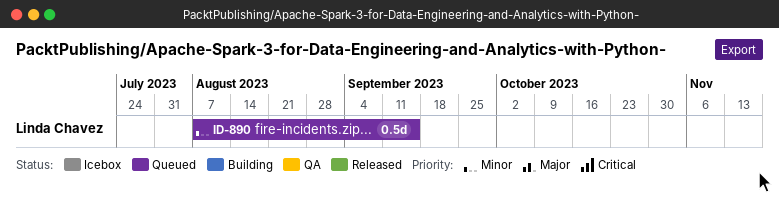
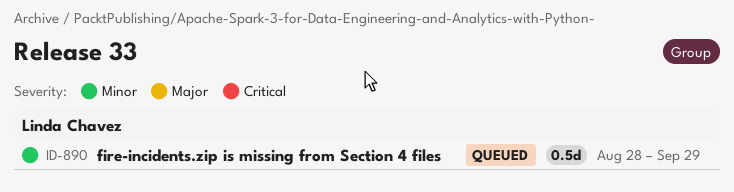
ID-890, start: Aug 7 -> Aug 28
ID-890, due: Sep 15 -> Sep 29

